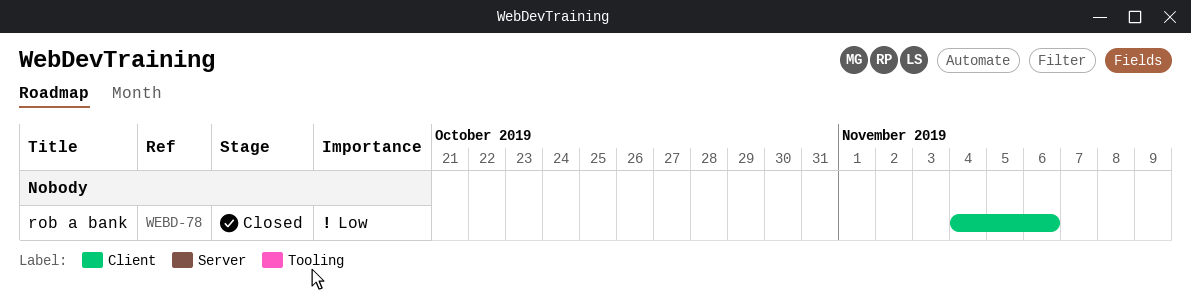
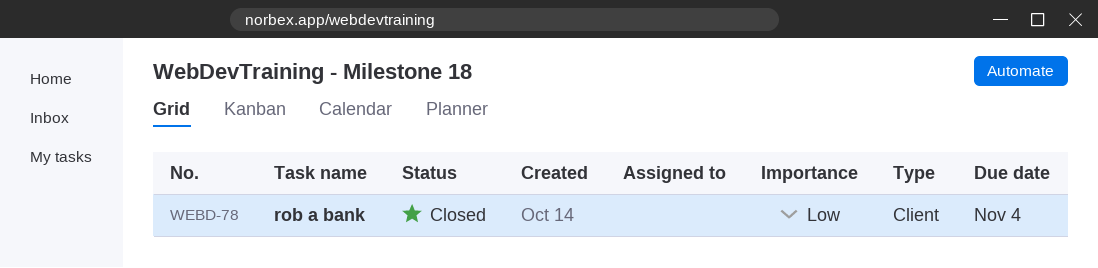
WEBD-78, due: Nov 6 -> Nov 4

